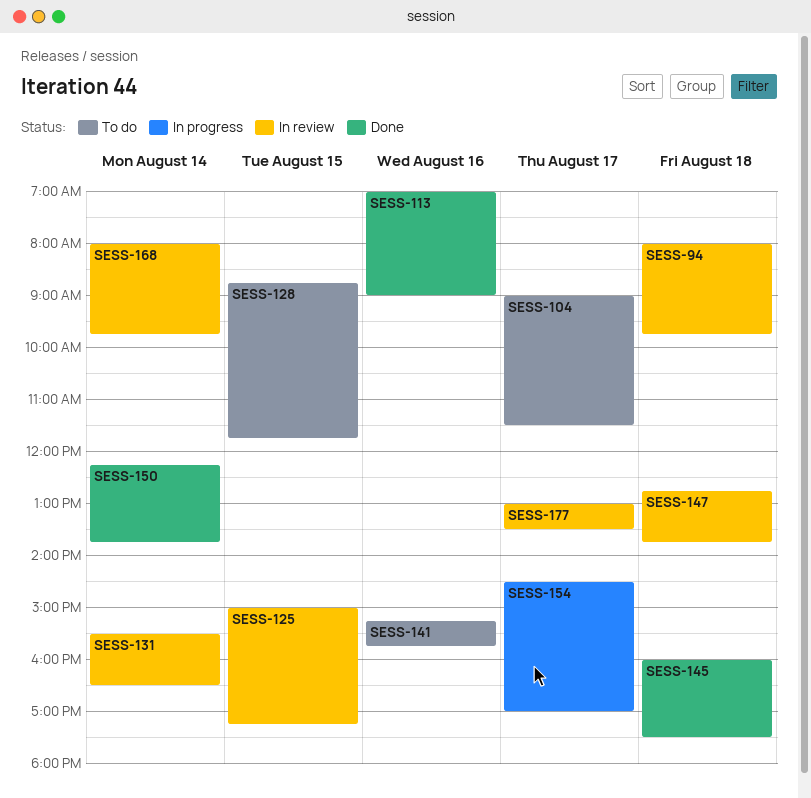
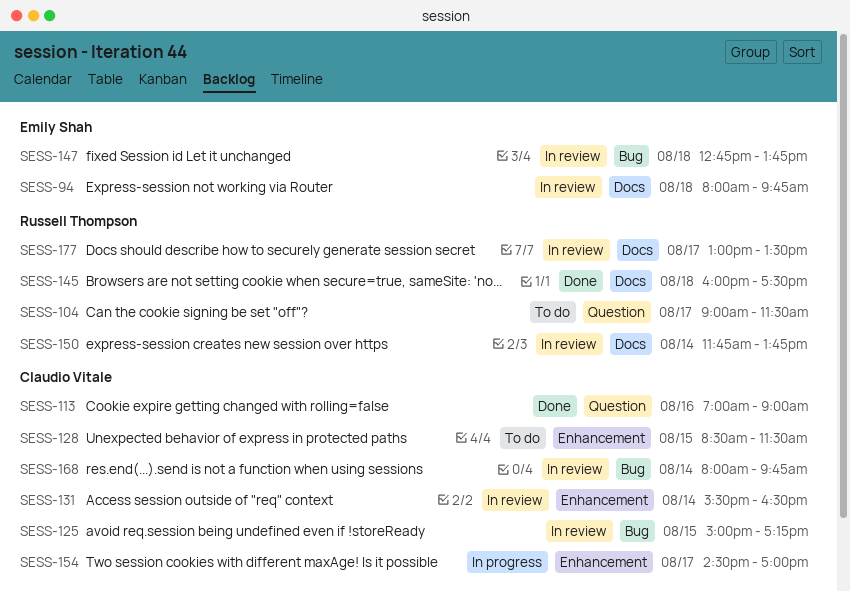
SESS-128, begins: 08:45 -> 08:30
SESS-128, ends: 11:45 -> 11:30
SESS-141: present -> none
SESS-150, status: Done -> In review
SESS-150, begins: 12:15 -> 11:45

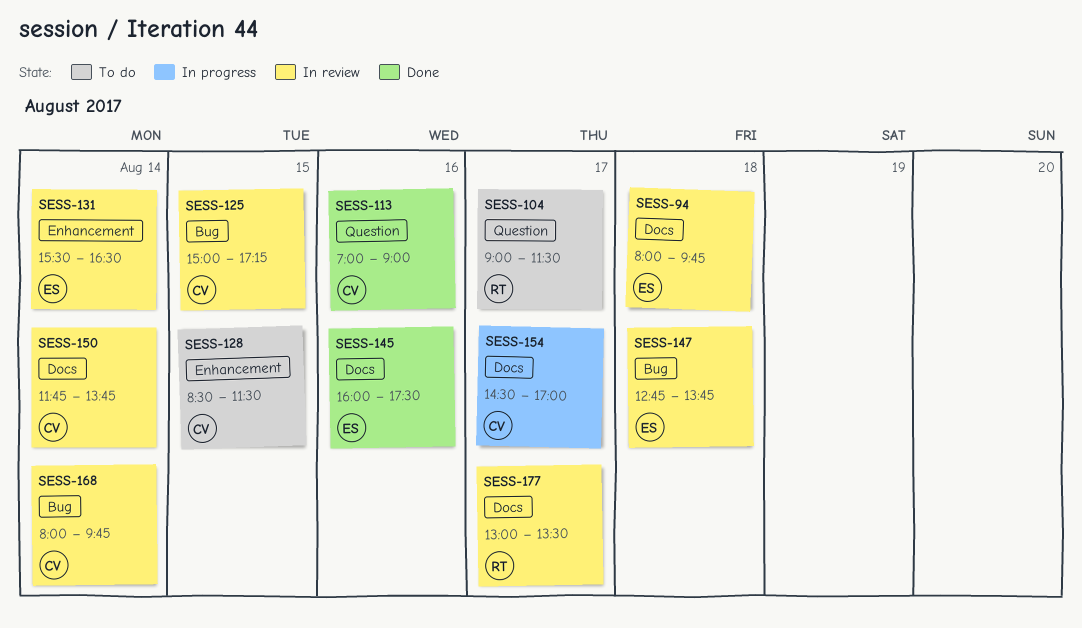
SESS-131, owner: Claudio Vitale -> Emily Shah
SESS-145, owner: Russell Thompson -> Emily Shah
SESS-145, day: Aug 18 -> Aug 16
SESS-150, owner: Russell Thompson -> Claudio Vitale
SESS-154, label: Enhancement -> Docs

